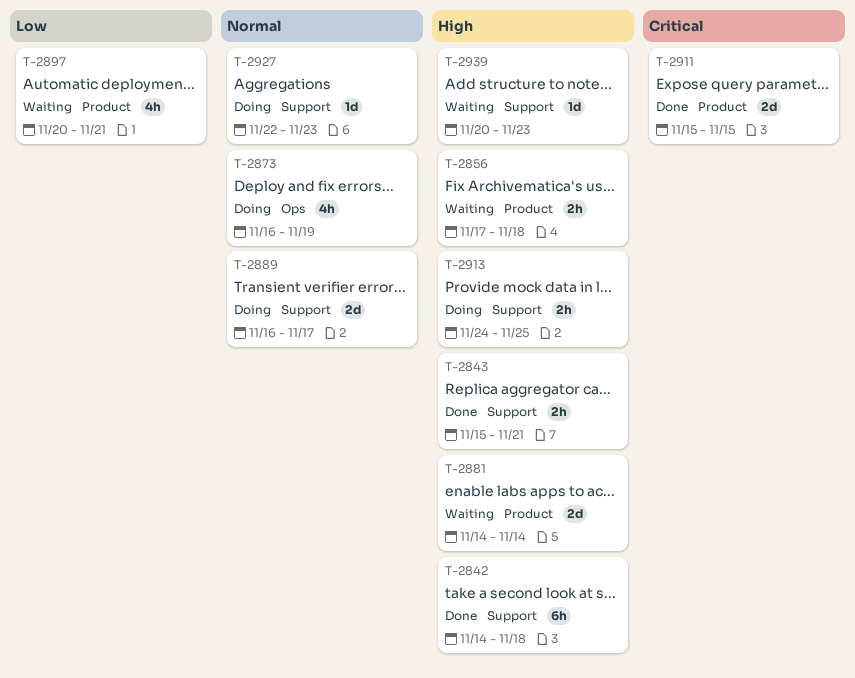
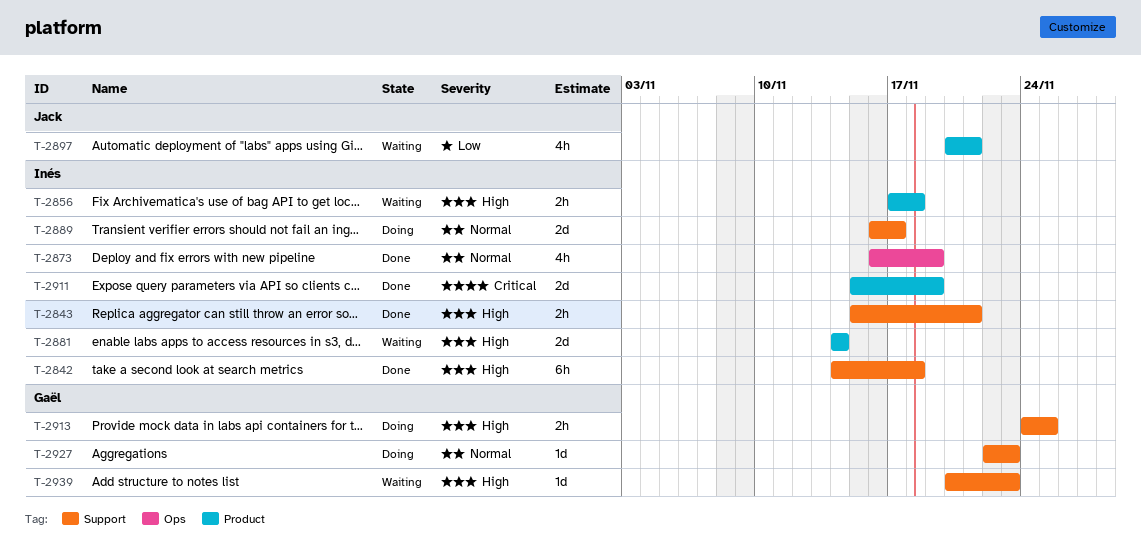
T-2873, status: Doing -> Done
T-2911, due: Nov 15 -> Nov 19

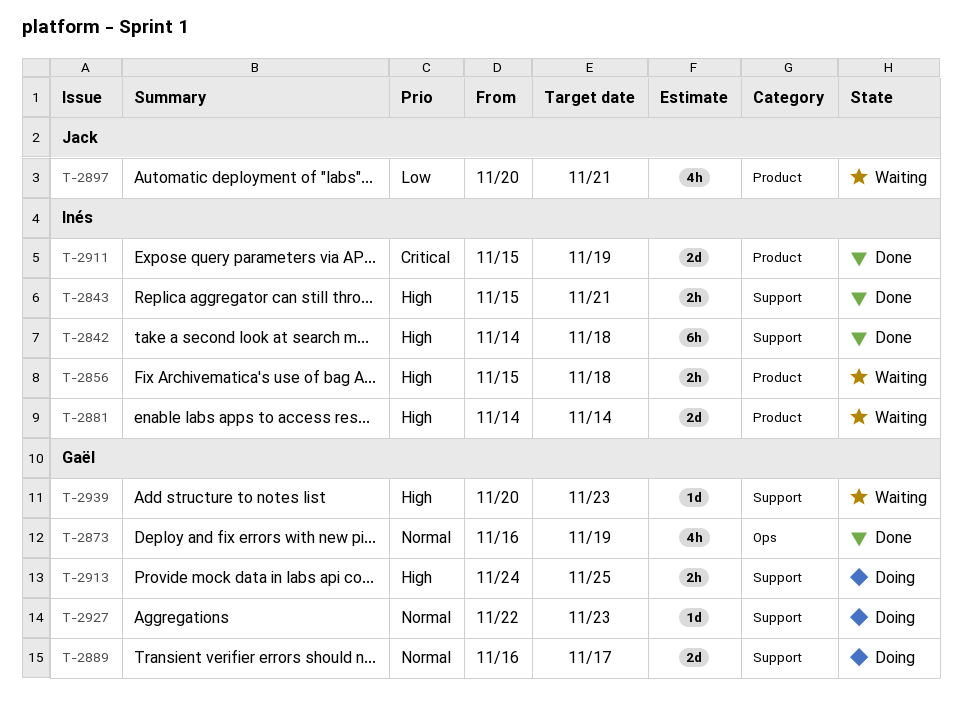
T-2856, start: Nov 17 -> Nov 15
T-2873, owner: Inés -> Gaël
T-2889, owner: Inés -> Gaël

